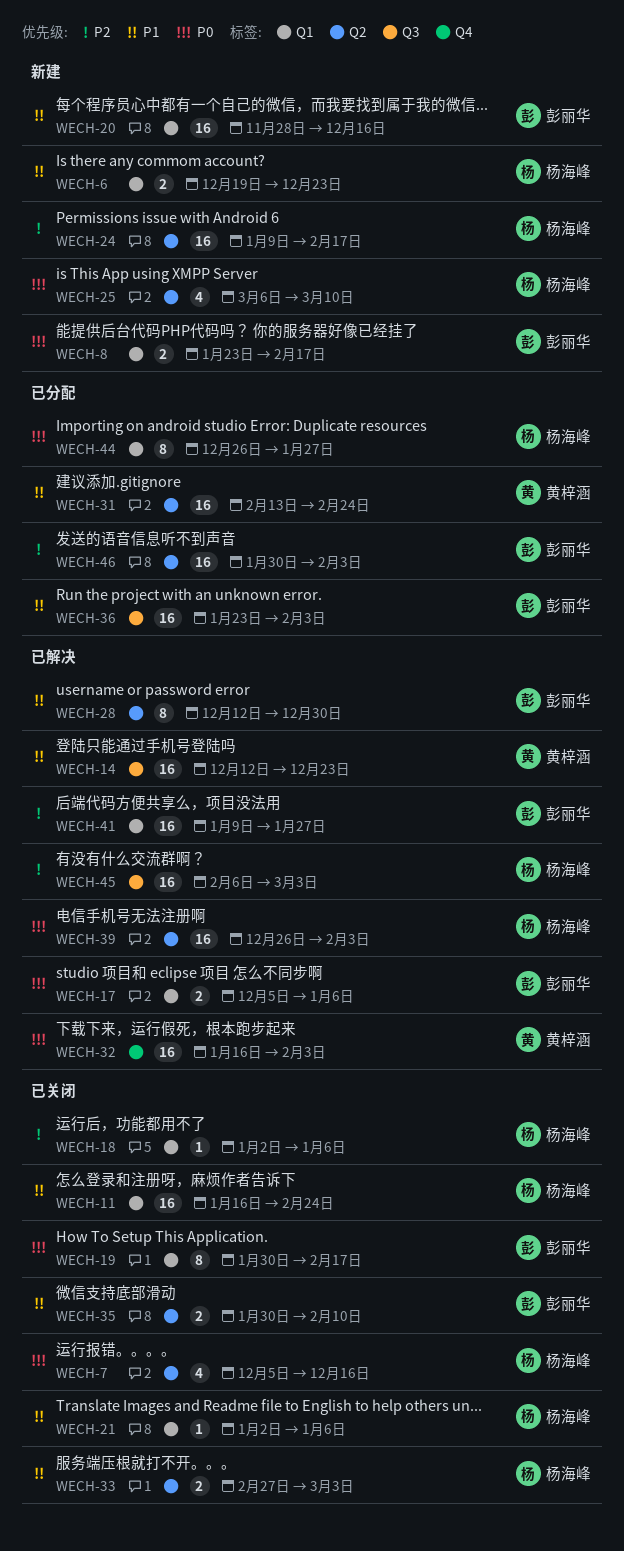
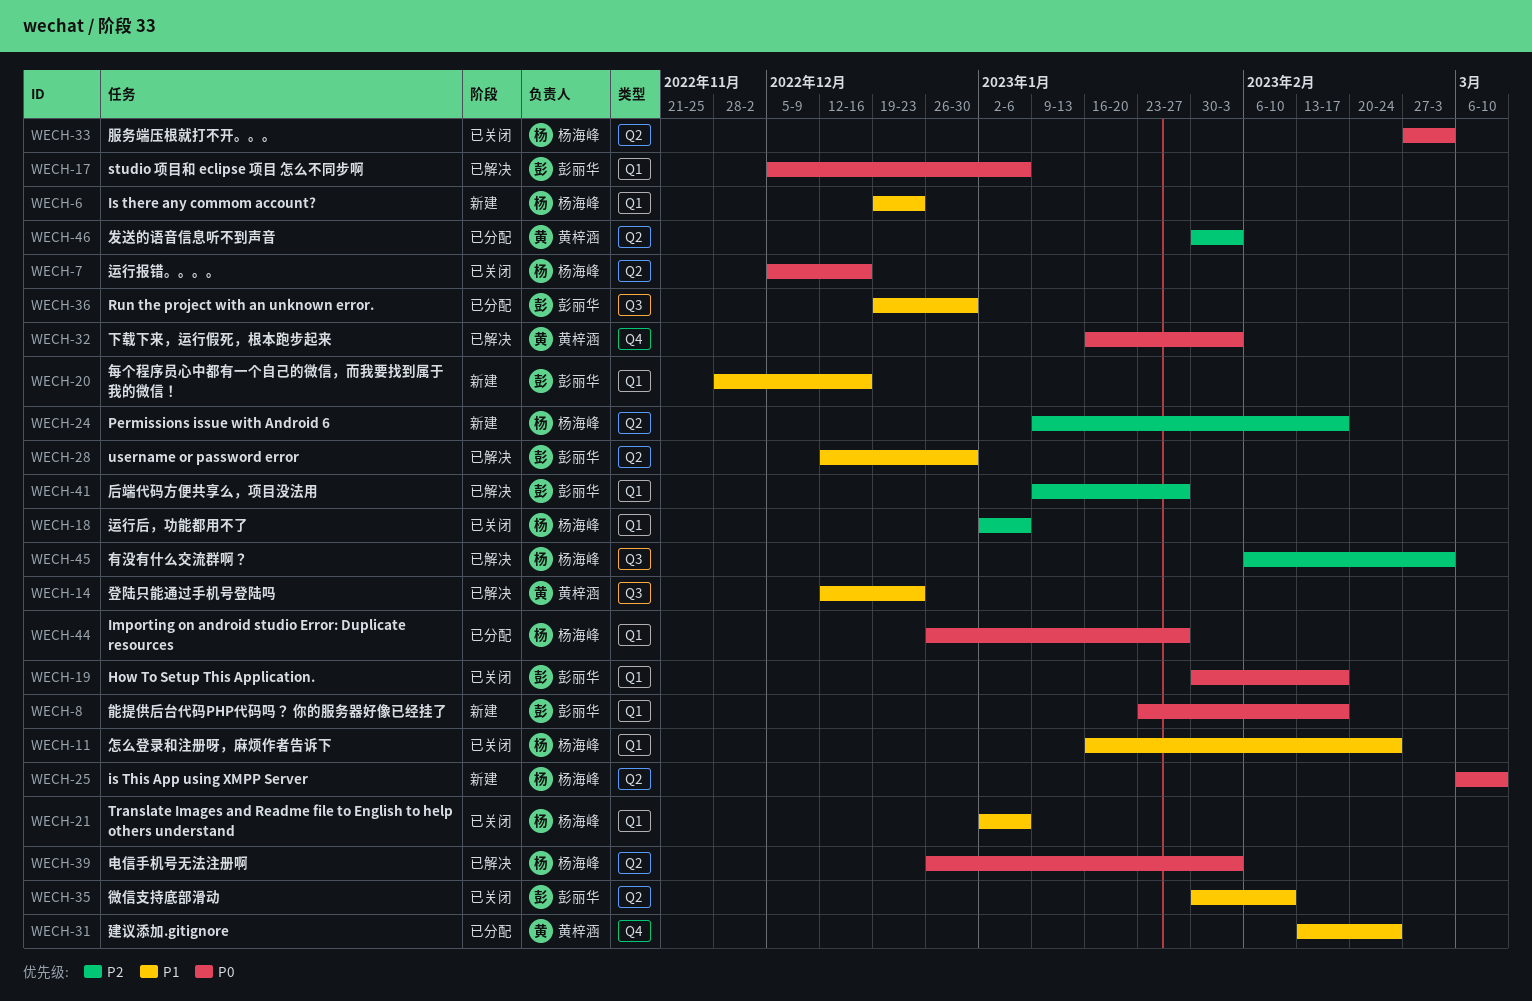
WECH-31, label: Q2 -> Q4
WECH-33, priority: P1 -> P0
WECH-36, start: Jan 23 -> Dec 19
WECH-36, due: Feb 3 -> Dec 30
WECH-46, owner: 彭丽华 -> 黄梓涵

